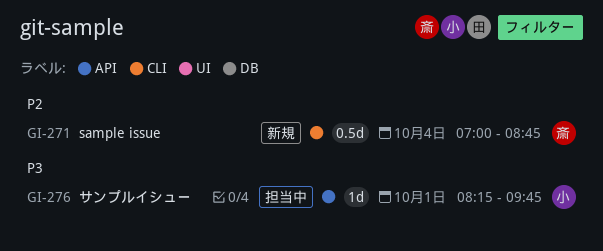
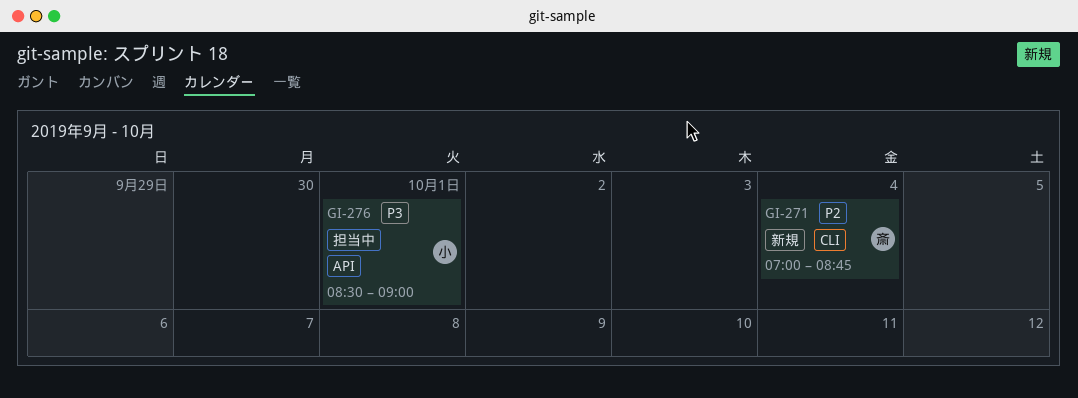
GI-276, begins: 08:15 -> 08:30
GI-276, ends: 09:45 -> 09:00

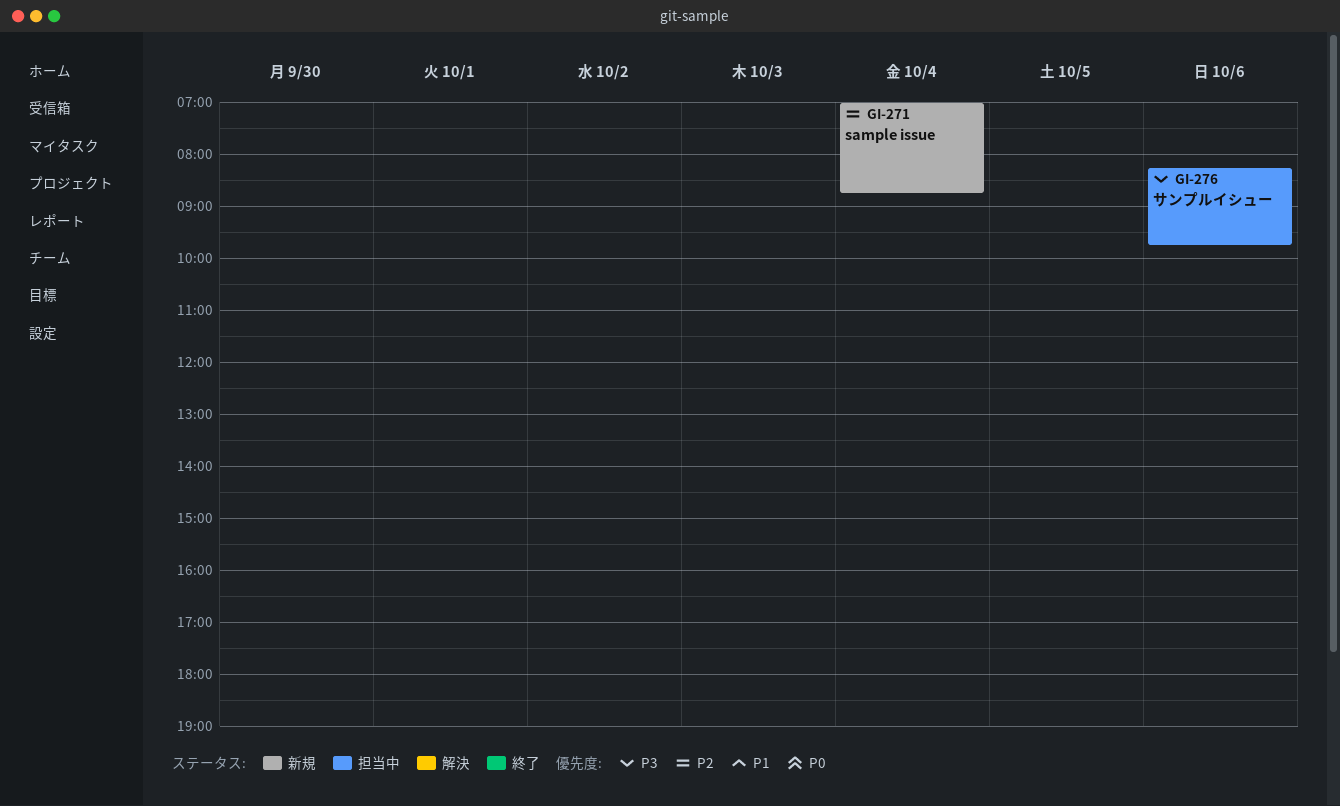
GI-276, day: Oct 1 -> Oct 6
GI-276, begins: 08:30 -> 08:15
GI-276, ends: 09:00 -> 09:45

